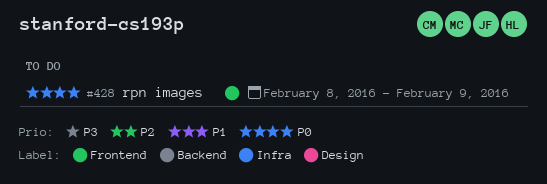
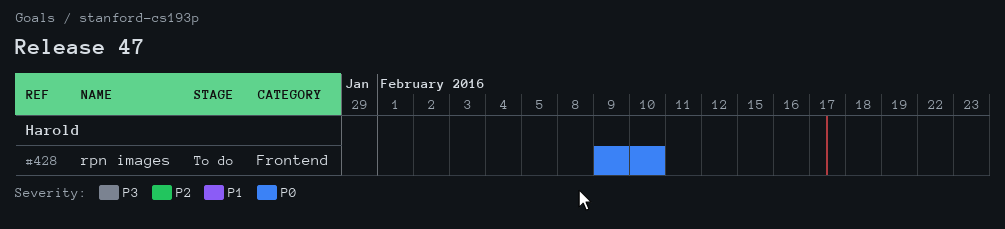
#428, start: Feb 8 -> Feb 9
#428, due: Feb 9 -> Feb 10

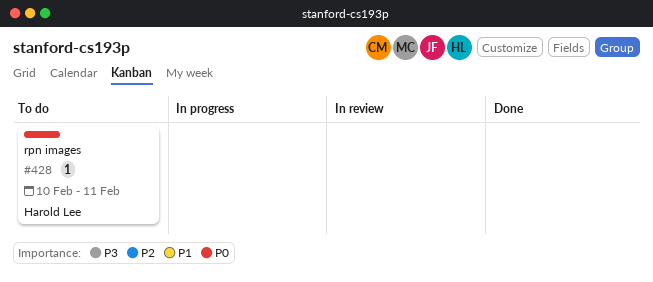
#428, start: Feb 9 -> Feb 10
#428, due: Feb 10 -> Feb 11

